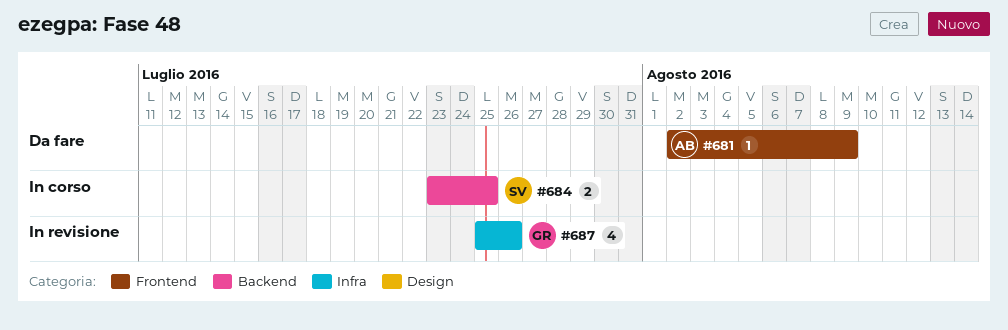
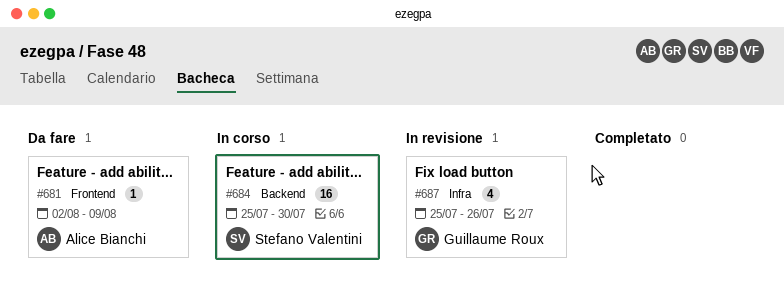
#684, estimate: 2 -> 16
#684, start: Jul 23 -> Jul 25
#684, due: Jul 25 -> Jul 30

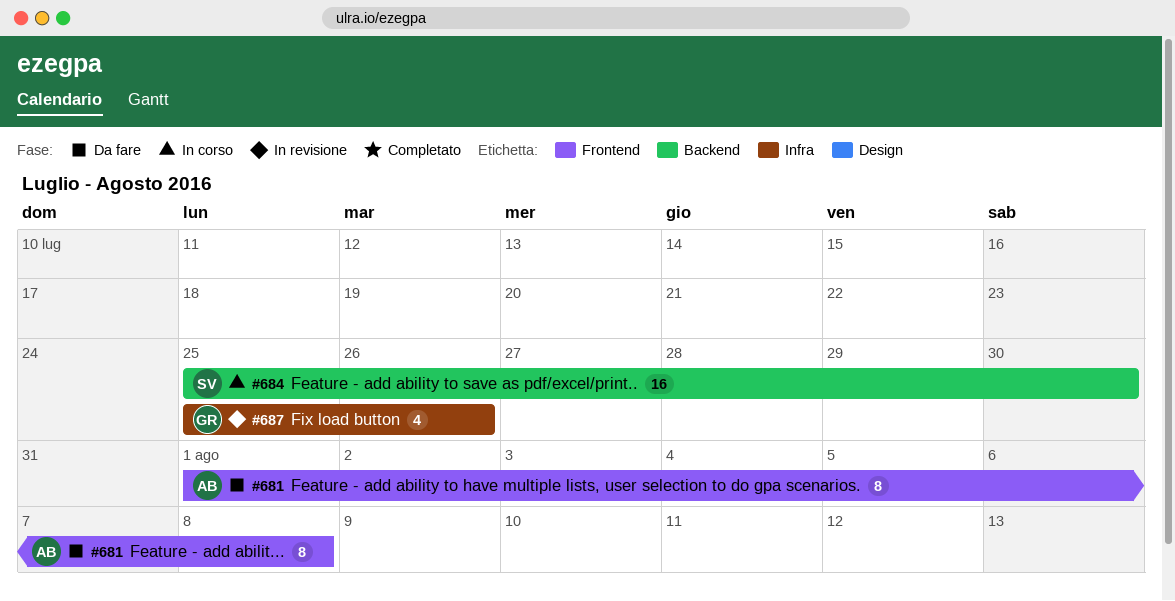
#681, estimate: 1 -> 8
#681, start: Aug 2 -> Aug 1
#681, due: Aug 9 -> Aug 8

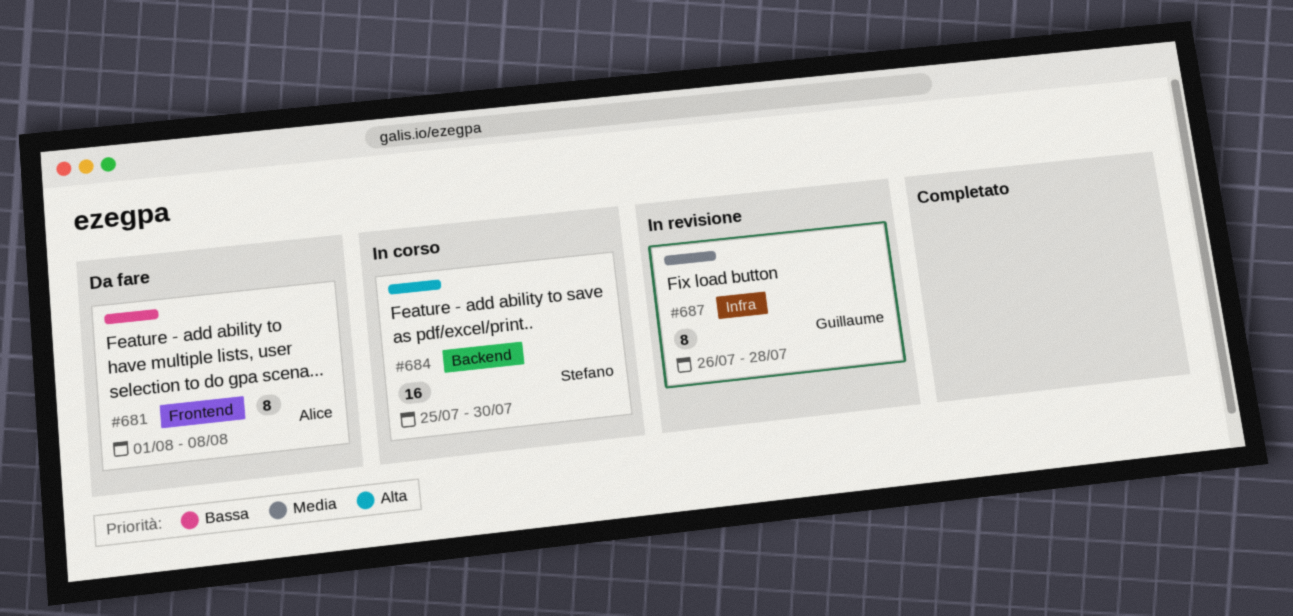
#687, estimate: 4 -> 8
#687, start: Jul 25 -> Jul 26
#687, due: Jul 26 -> Jul 28

